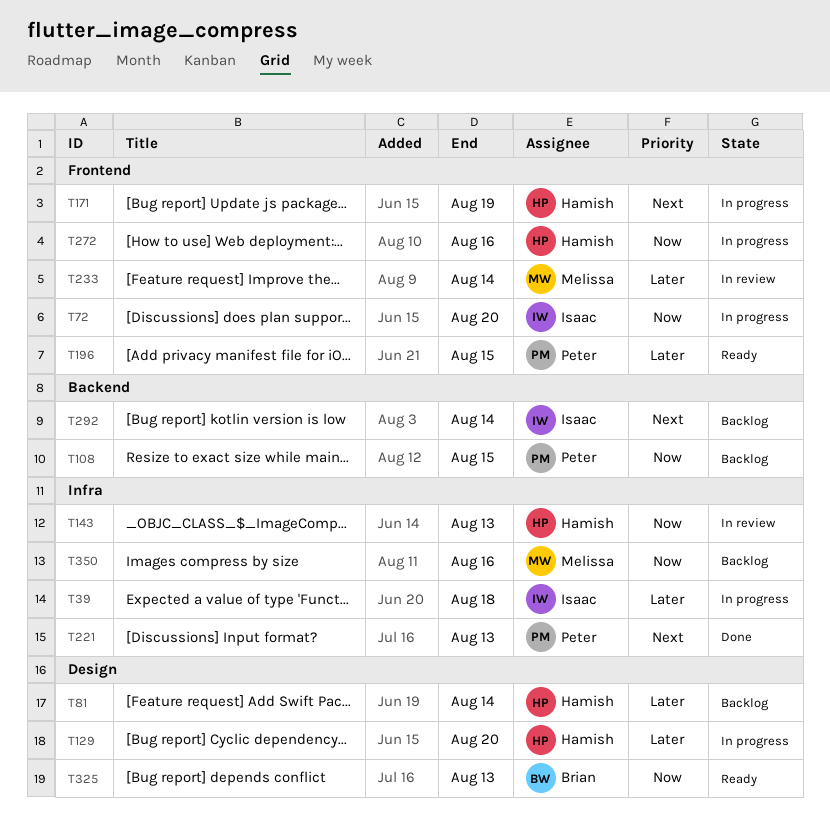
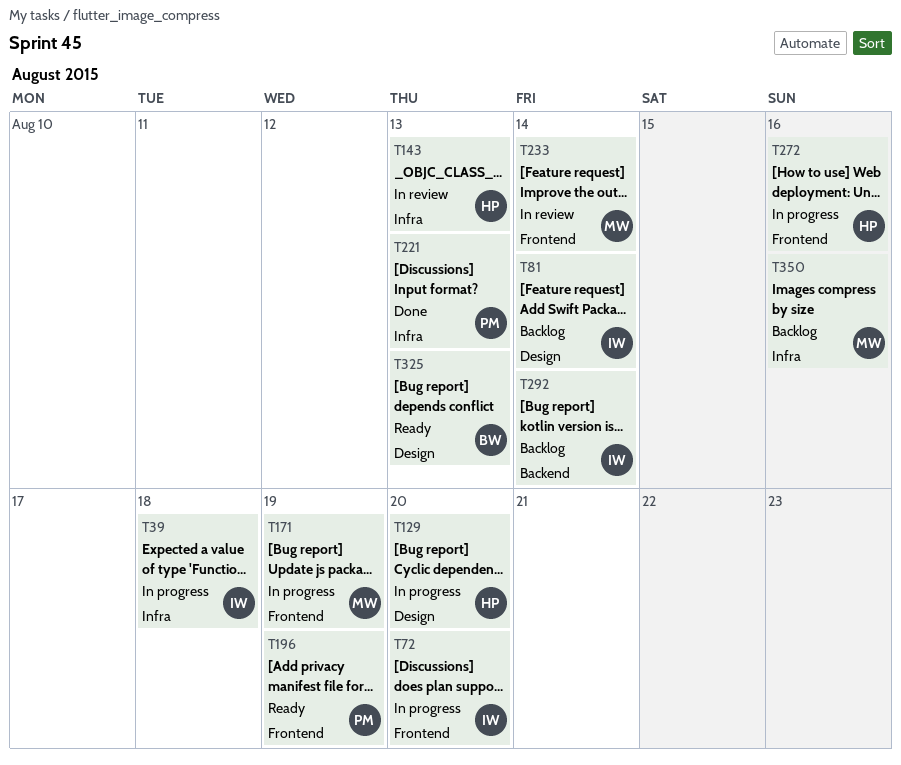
T81, owner: Hamish -> Isaac
T108: present -> none
T171, owner: Hamish -> Melissa
T196, due: Aug 15 -> Aug 19

